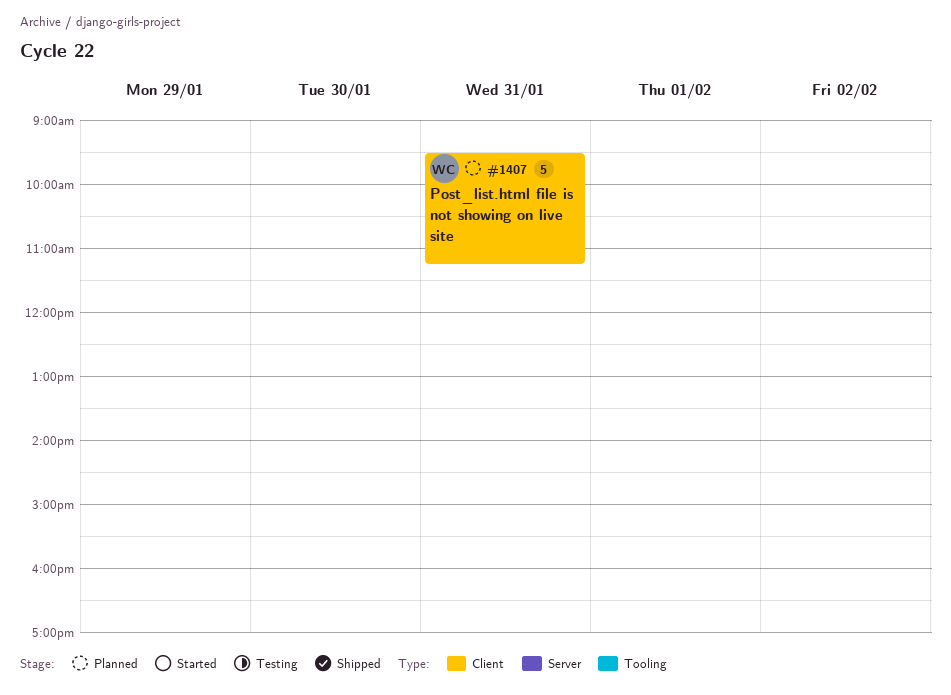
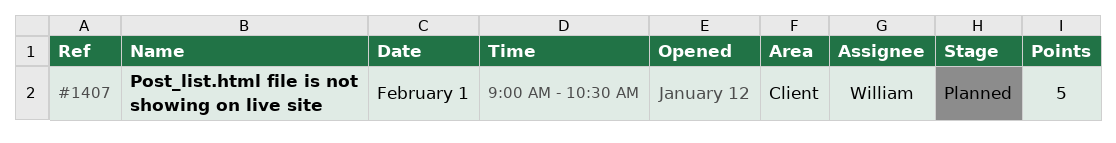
#1407, day: Jan 31 -> Feb 1
#1407, begins: 09:30 -> 09:00
#1407, ends: 11:15 -> 10:30

